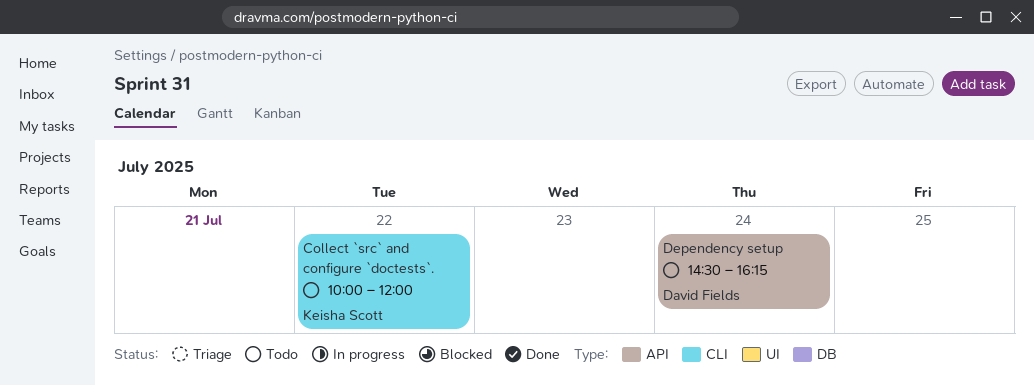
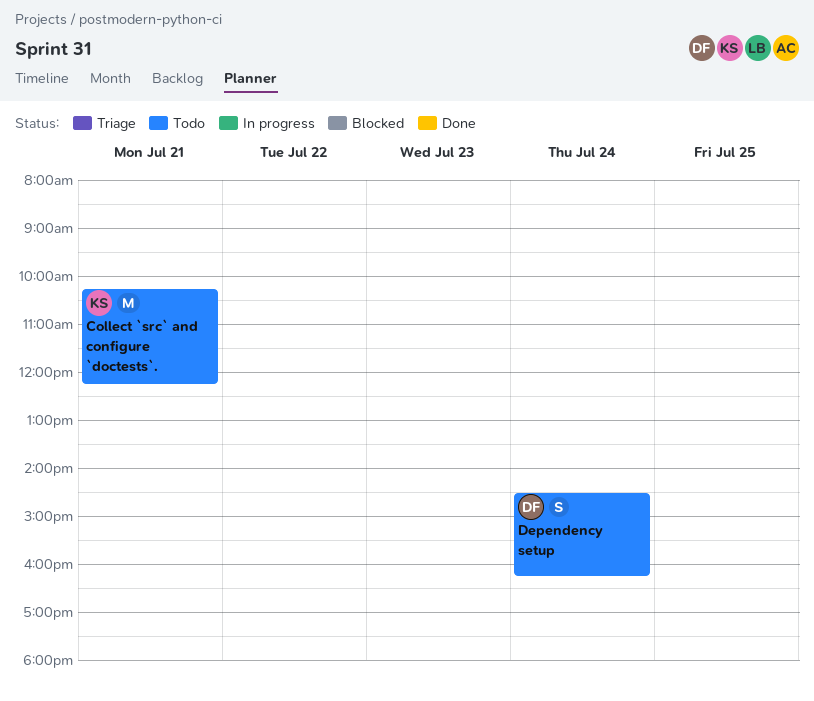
Collect `src` and configure `doctests`., day: Jul 22 -> Jul 21
Collect `src` and configure `doctests`., begins: 10:00 -> 10:15
Collect `src` and configure `doctests`., ends: 12:00 -> 12:15

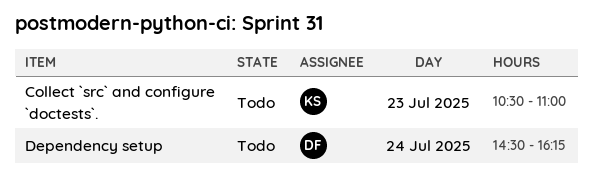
Collect `src` and configure `doctests`., day: Jul 21 -> Jul 23
Collect `src` and configure `doctests`., begins: 10:15 -> 10:30
Collect `src` and configure `doctests`., ends: 12:15 -> 11:00

